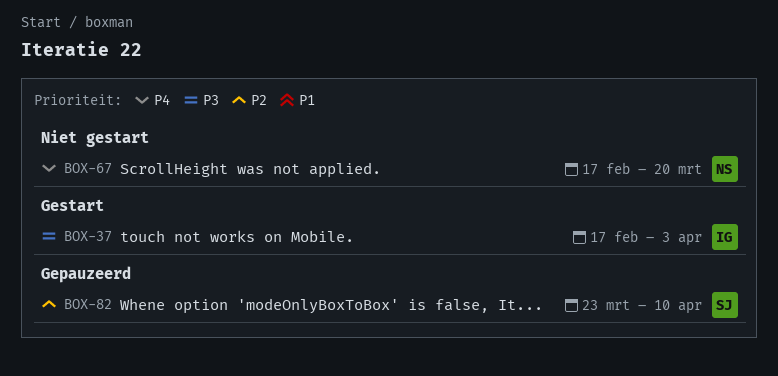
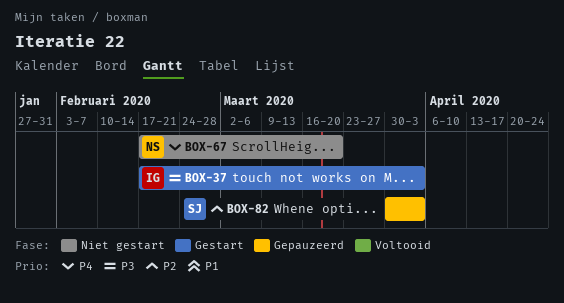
BOX-82, start: Mar 23 -> Mar 30
BOX-82, due: Apr 10 -> Apr 3

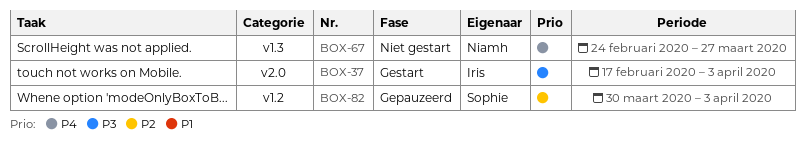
BOX-67, start: Feb 17 -> Feb 24
BOX-67, due: Mar 20 -> Mar 27

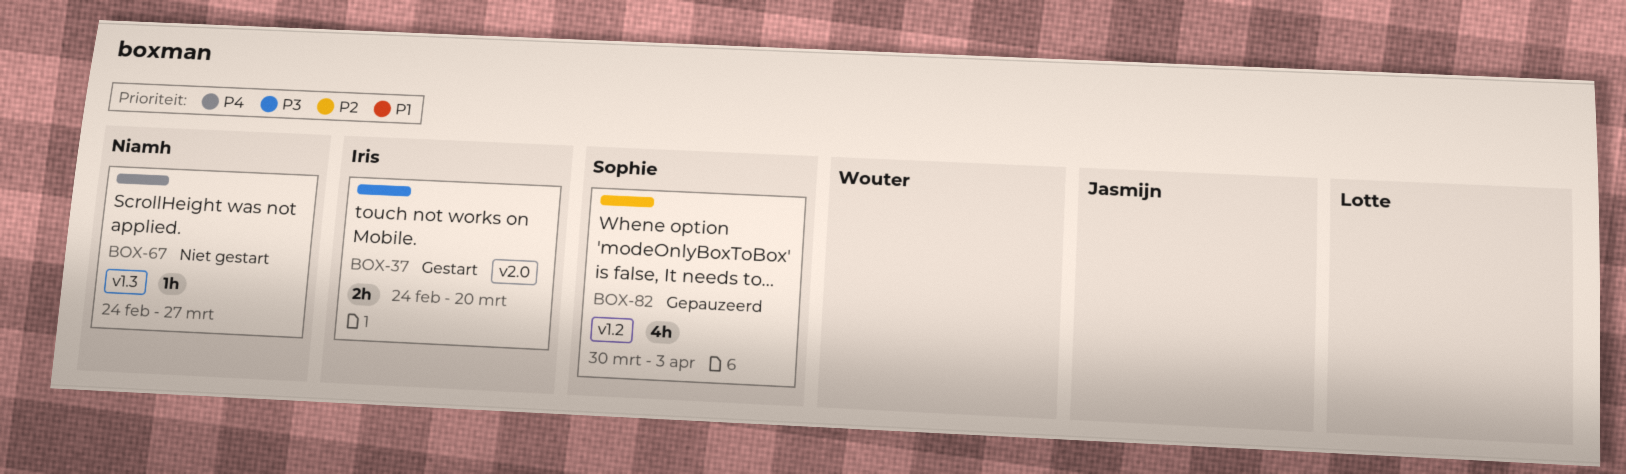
BOX-37, start: Feb 17 -> Feb 24
BOX-37, due: Apr 3 -> Mar 20

